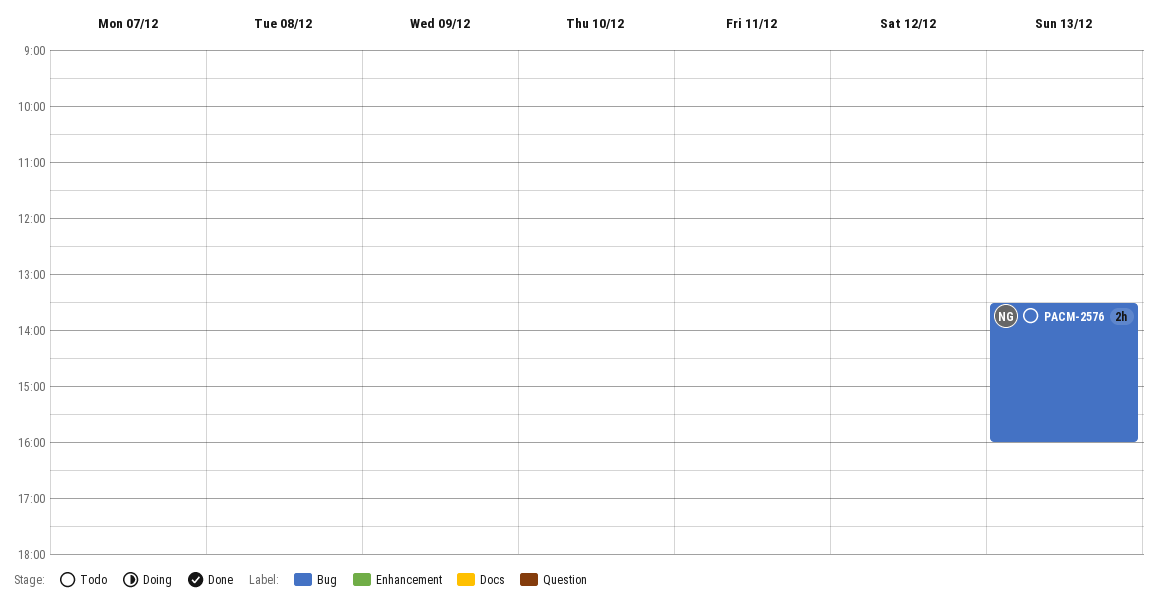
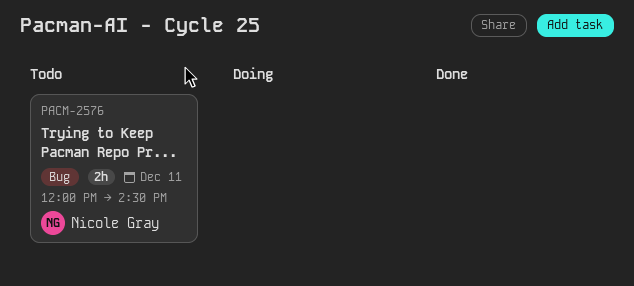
PACM-2576, day: Dec 13 -> Dec 11
PACM-2576, begins: 13:30 -> 12:00
PACM-2576, ends: 16:00 -> 14:30

